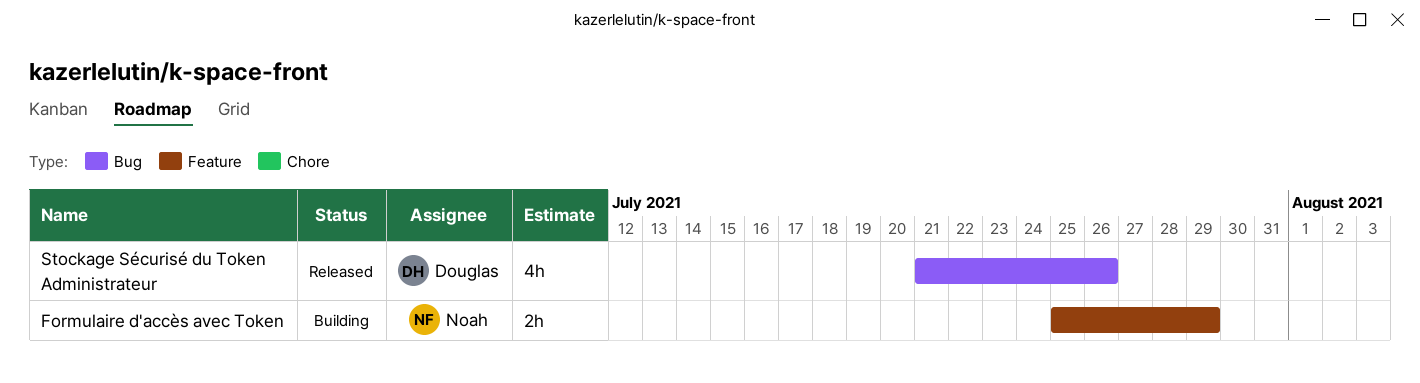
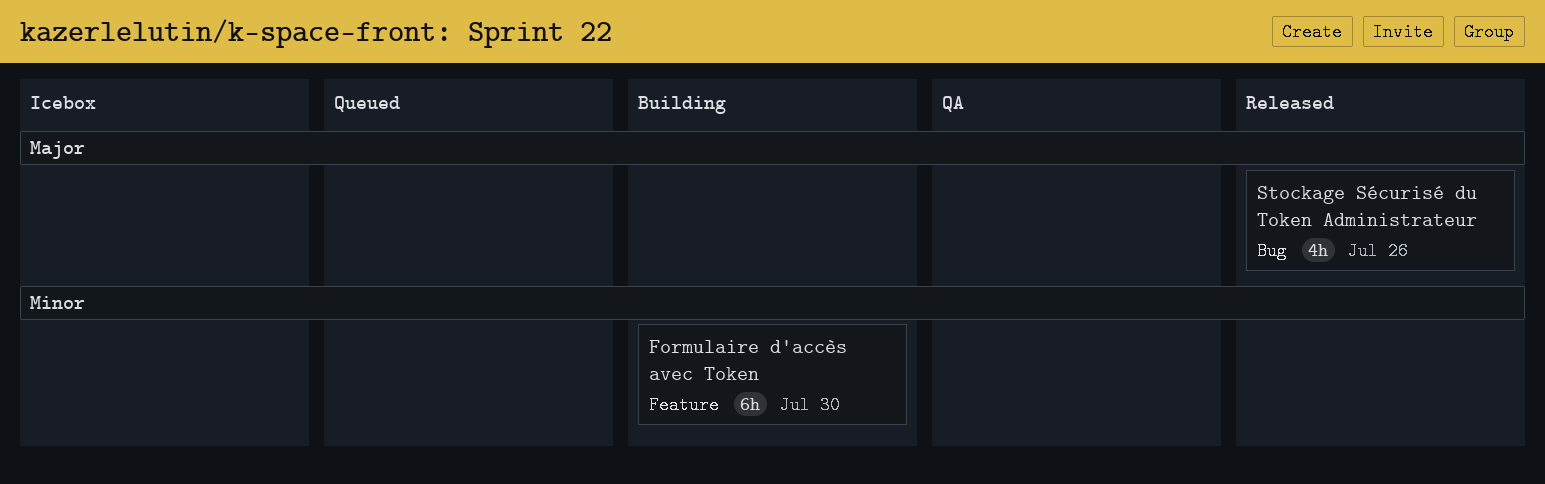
Formulaire d'accès avec Token, estimate: 2h -> 6h
Formulaire d'accès avec Token, due: Jul 29 -> Jul 30

